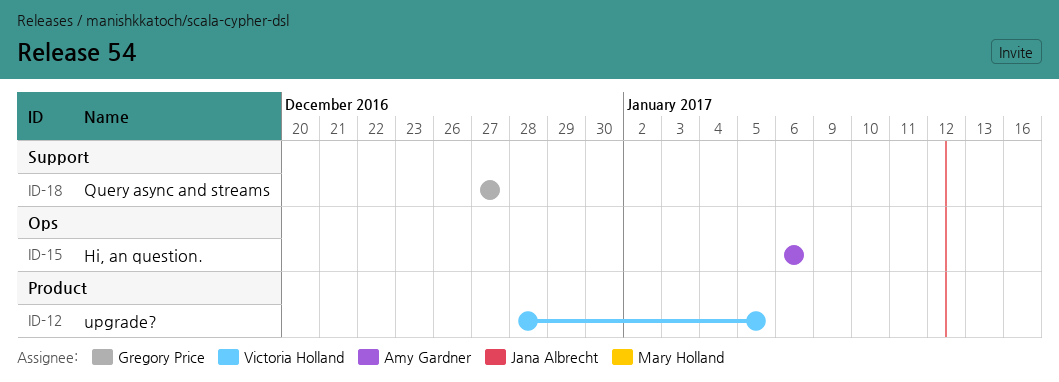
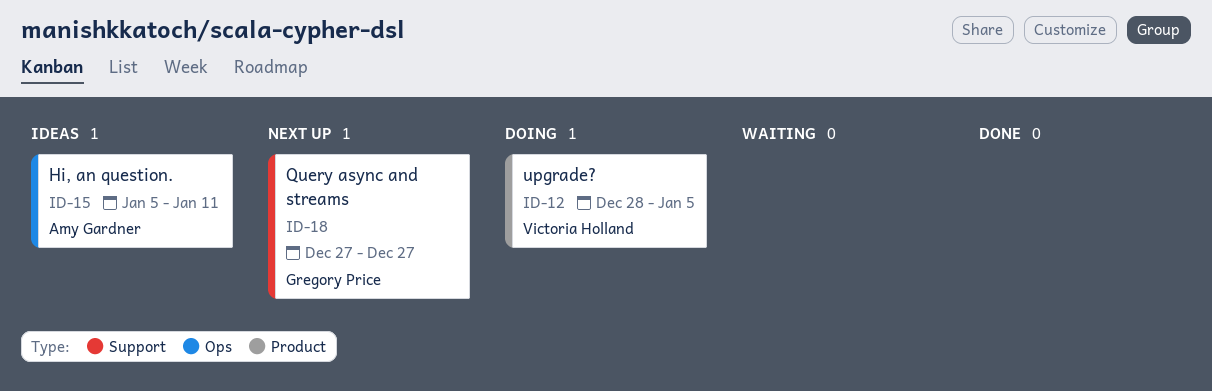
ID-15, start: Jan 6 -> Jan 5
ID-15, due: Jan 6 -> Jan 11

